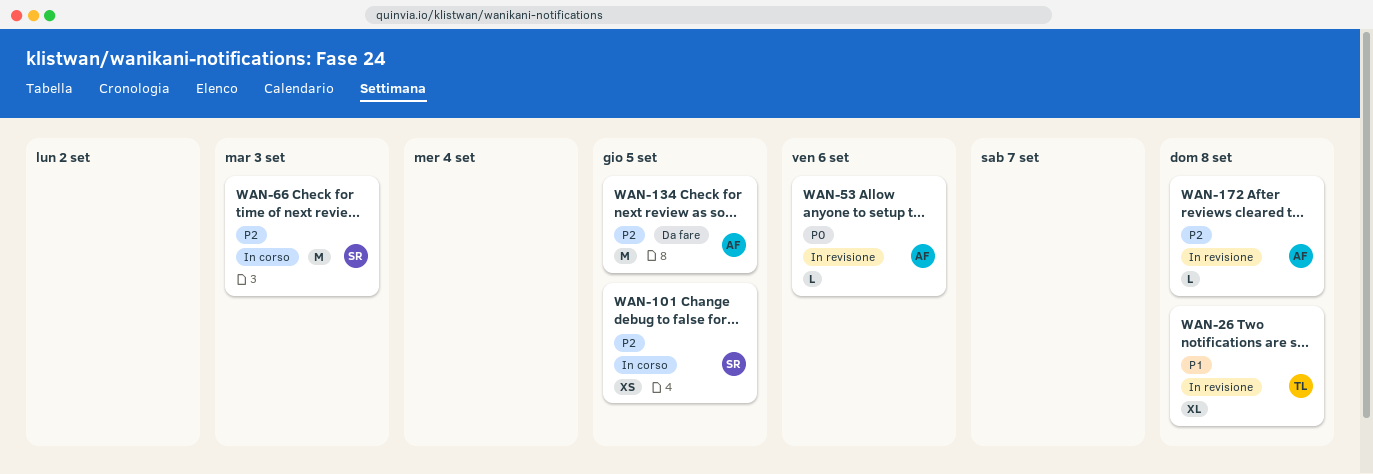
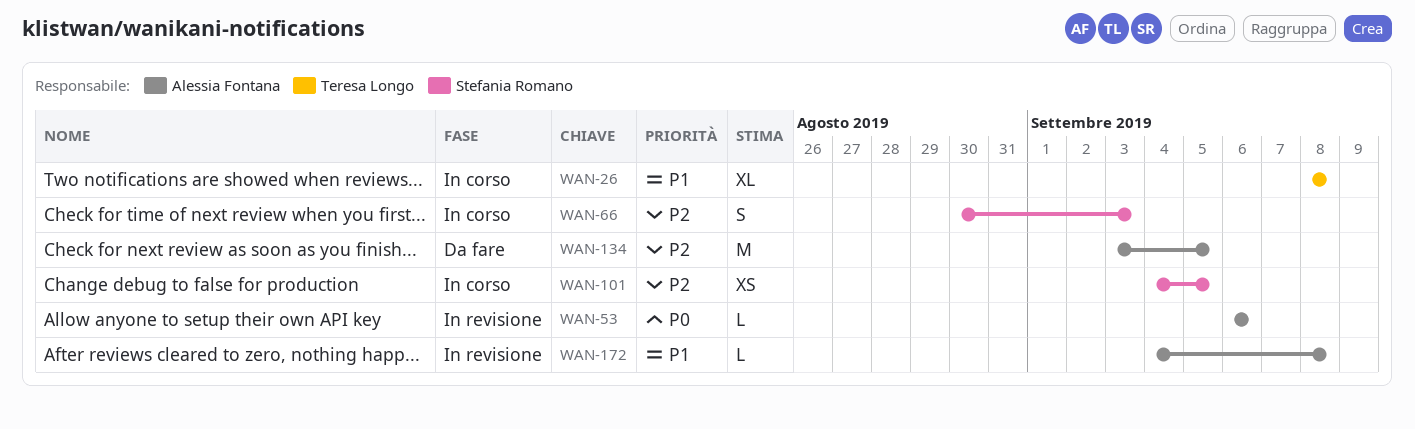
WAN-26, status: In revisione -> In corso
WAN-66, estimate: M -> S
WAN-172, priority: P2 -> P1

